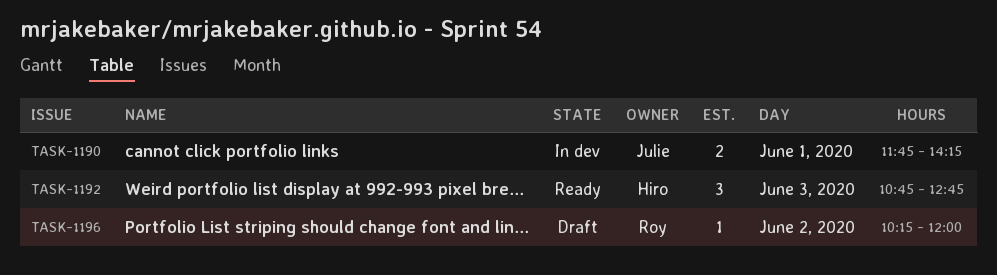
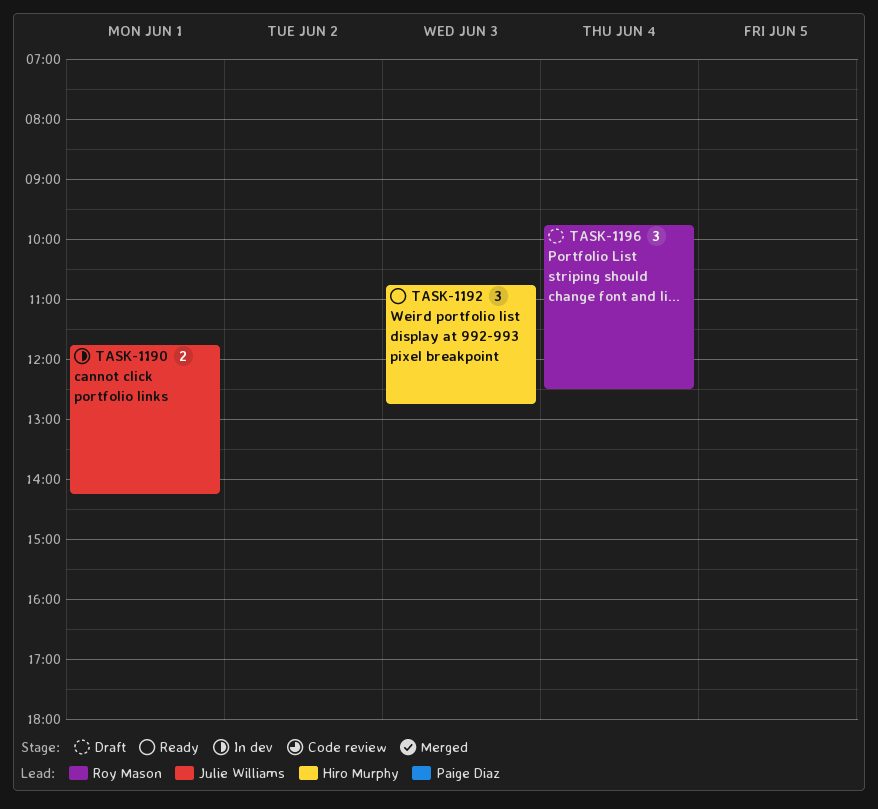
TASK-1196, estimate: 1 -> 3
TASK-1196, day: Jun 2 -> Jun 4
TASK-1196, begins: 10:15 -> 09:45
TASK-1196, ends: 12:00 -> 12:30

